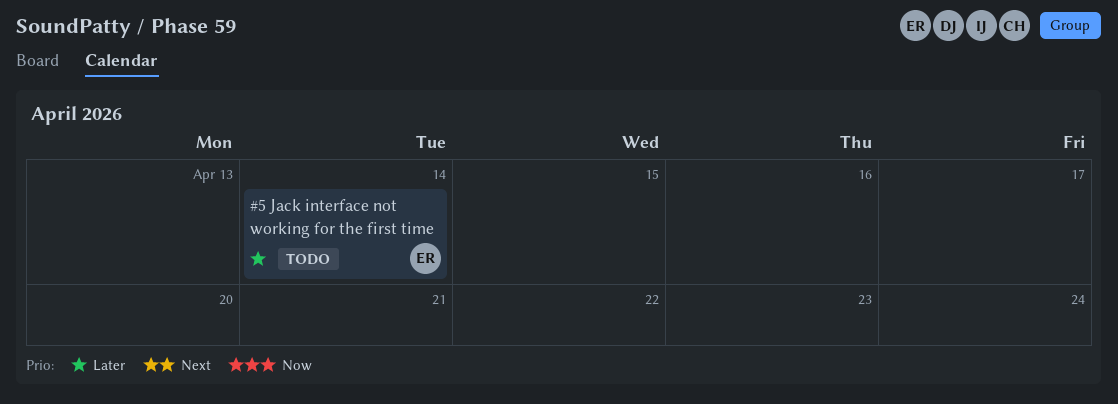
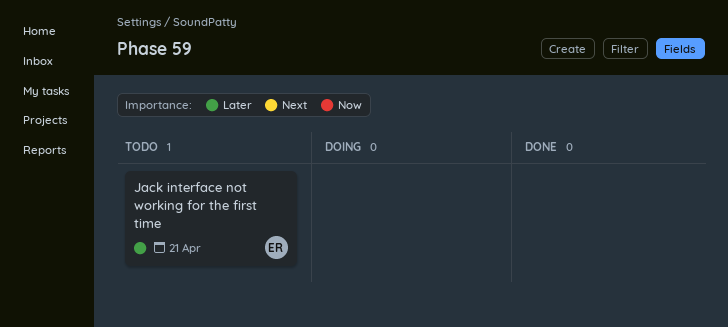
Jack interface not working for the first time, due: Apr 14 -> Apr 21

